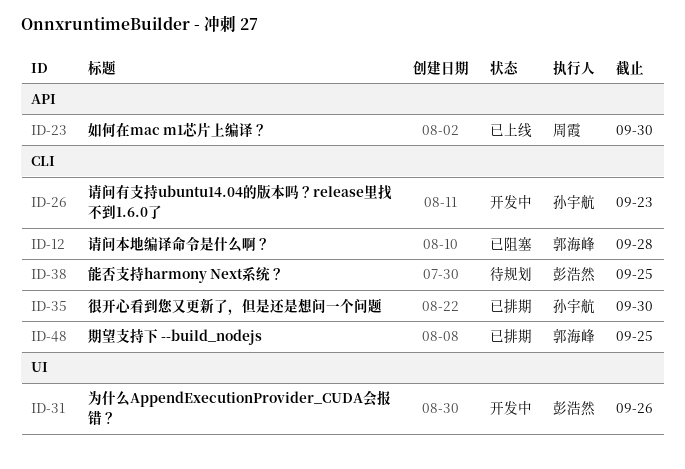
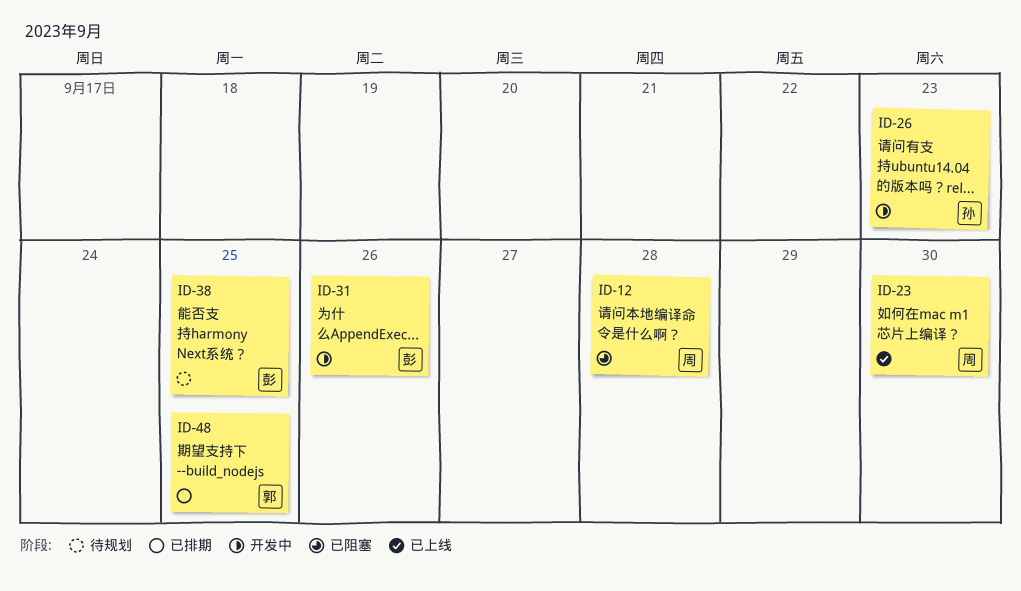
ID-12, owner: 郭海峰 -> 周霞
ID-35: present -> none

